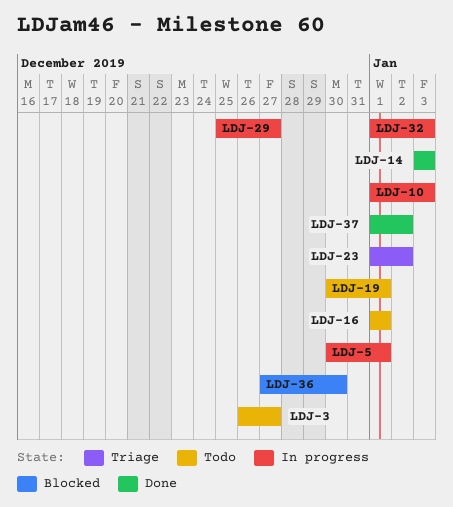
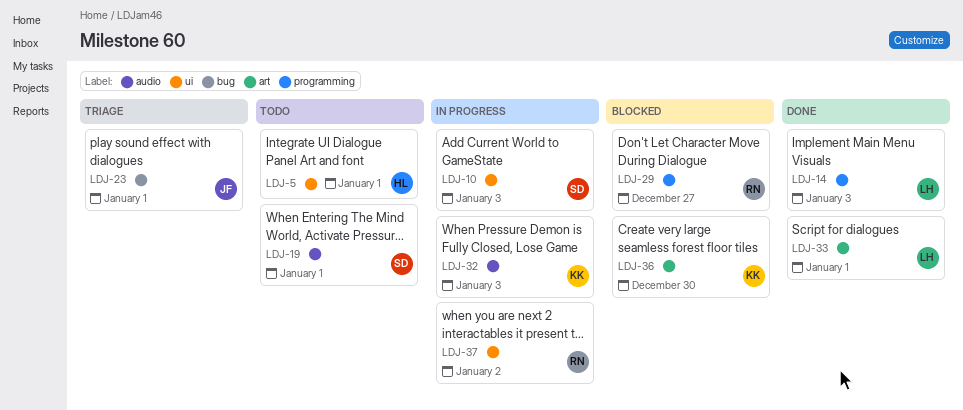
LDJ-3: present -> none
LDJ-5, status: In progress -> Todo
LDJ-16: present -> none
LDJ-23, due: Jan 2 -> Jan 1
LDJ-29, status: In progress -> Blocked
LDJ-33: none -> present
LDJ-37, status: Done -> In progress

